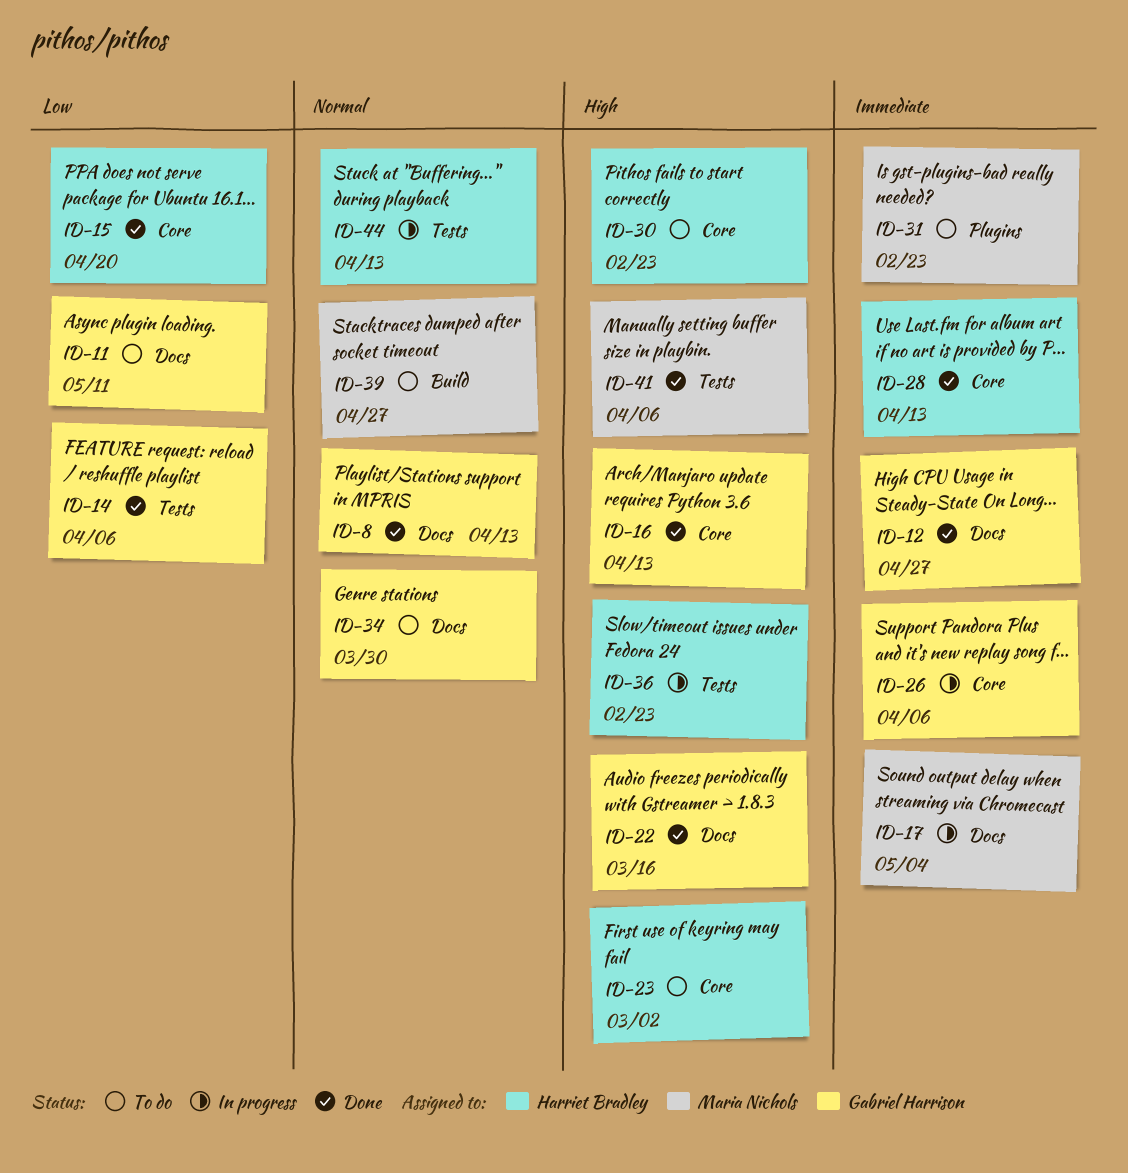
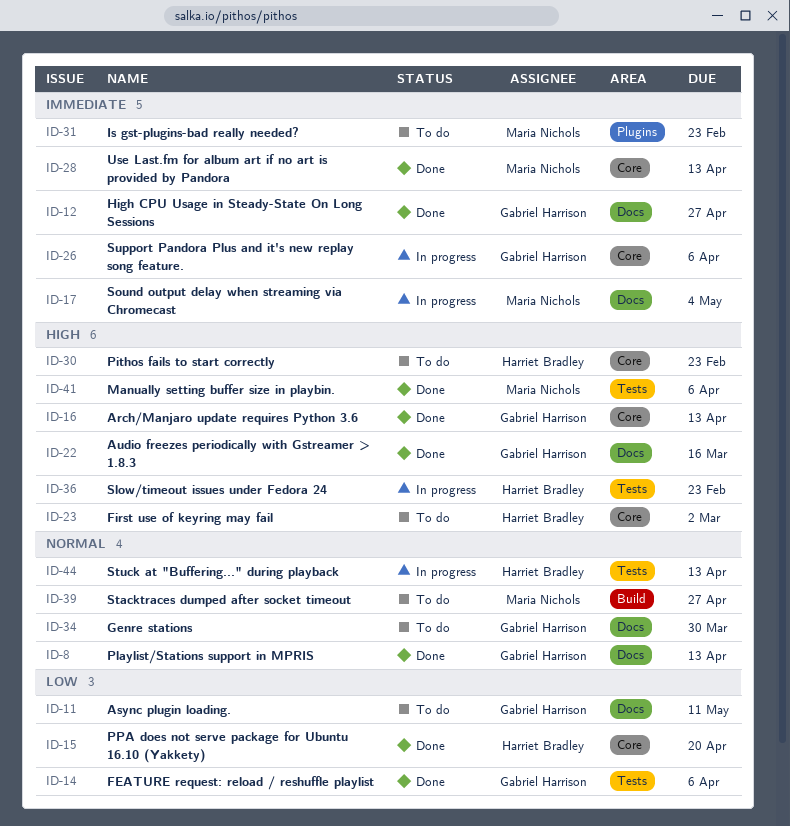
ID-28, owner: Harriet Bradley -> Maria Nichols

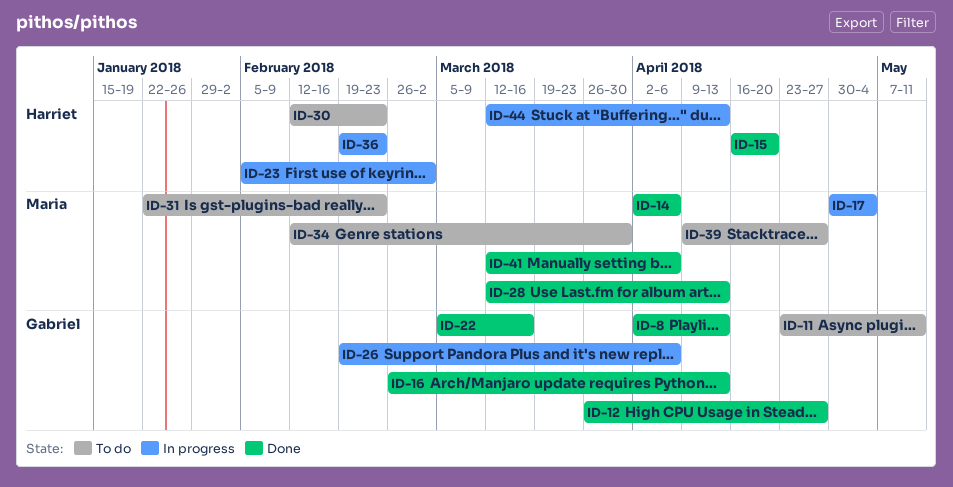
ID-14, owner: Gabriel Harrison -> Maria Nichols
ID-23, status: To do -> In progress
ID-34, owner: Gabriel Harrison -> Maria Nichols

